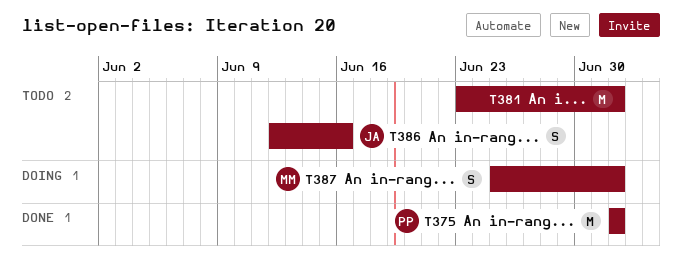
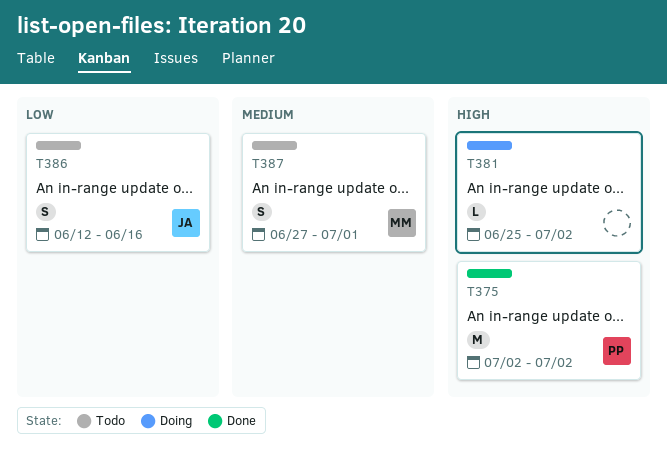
T381, status: Todo -> Doing
T381, estimate: M -> L
T381, start: Jun 23 -> Jun 25
T387, status: Doing -> Todo
T387, start: Jun 25 -> Jun 27
T387, due: Jul 2 -> Jul 1

